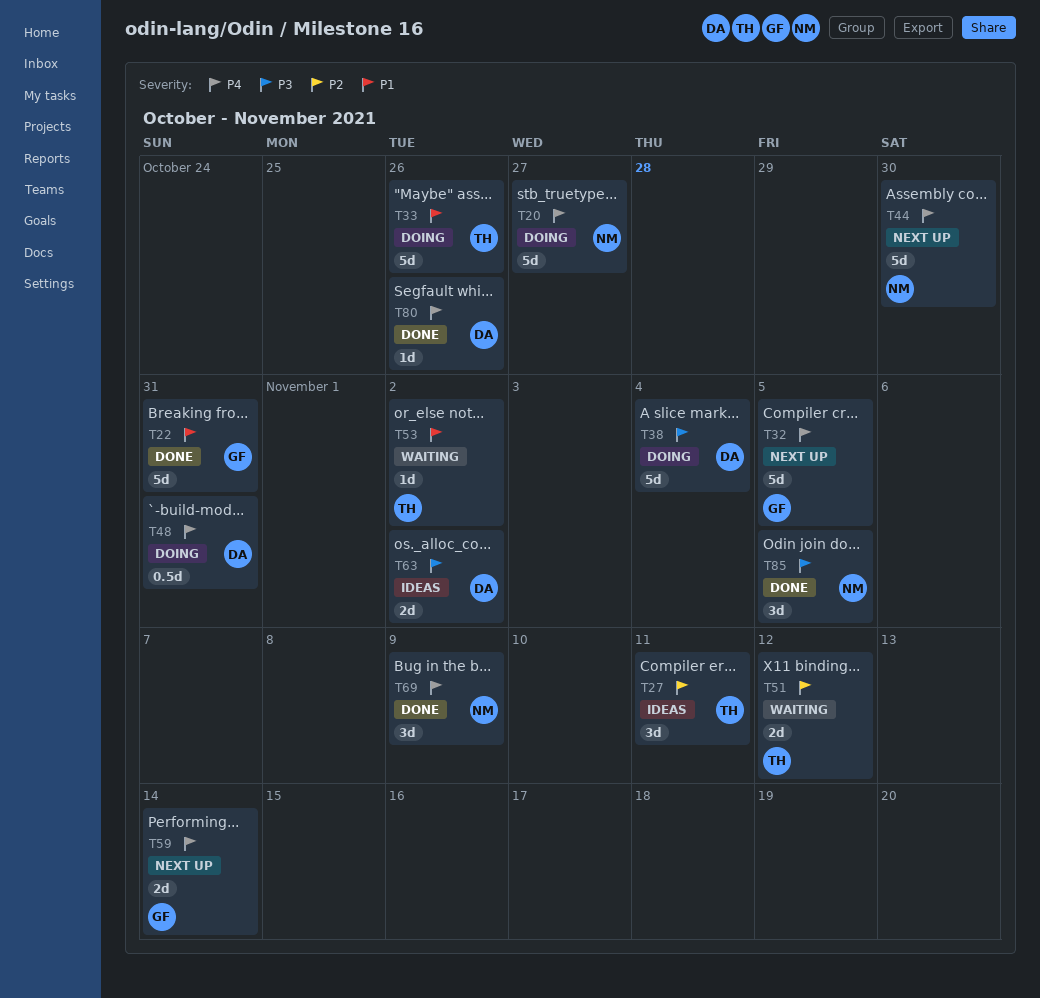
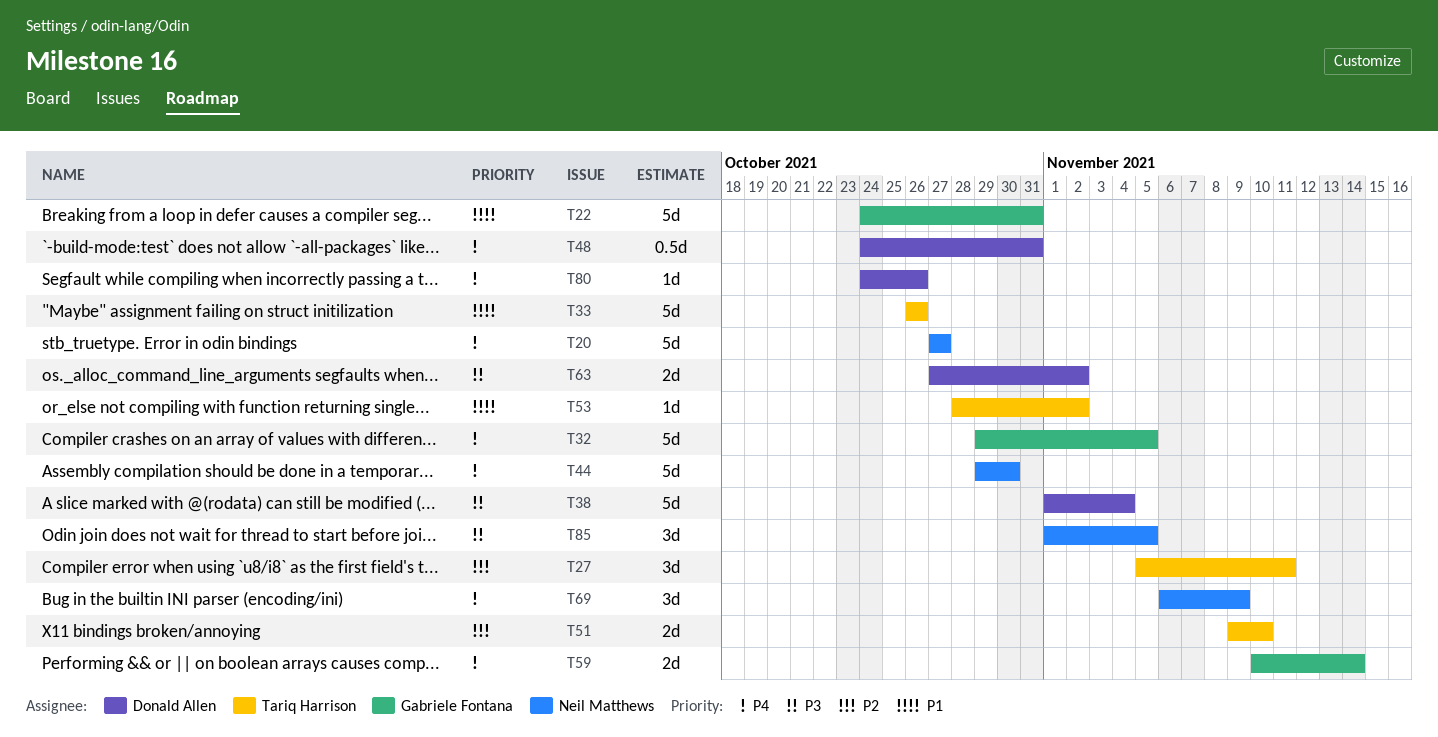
T51, due: Nov 12 -> Nov 10

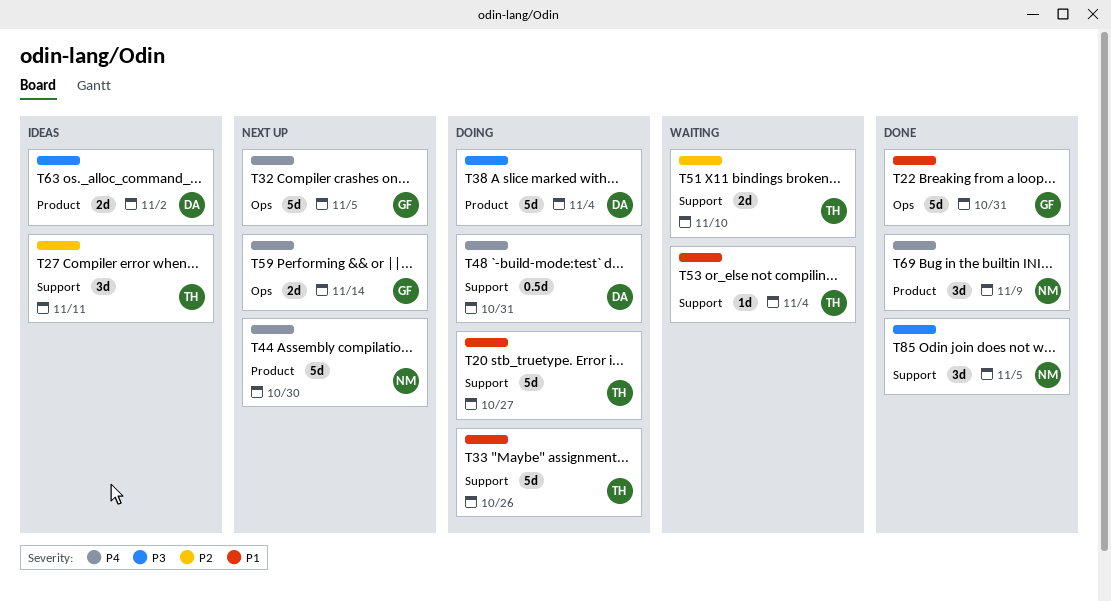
T20, owner: Neil Matthews -> Tariq Harrison
T20, priority: P4 -> P1
T53, due: Nov 2 -> Nov 4
T80: present -> none

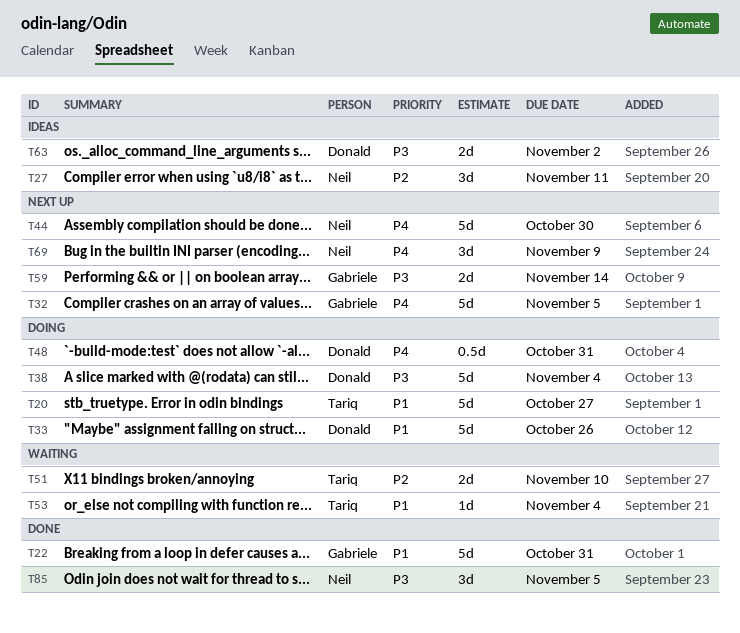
T27, owner: Tariq -> Neil
T33, owner: Tariq -> Donald
T59, priority: P4 -> P3
T69, status: Done -> Next up

